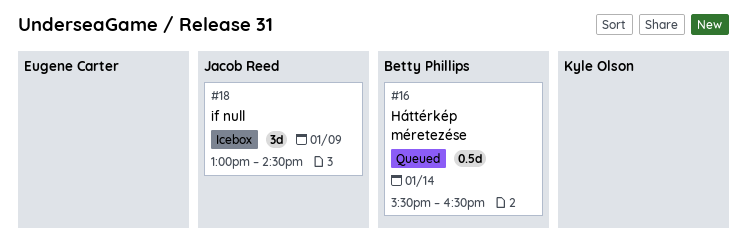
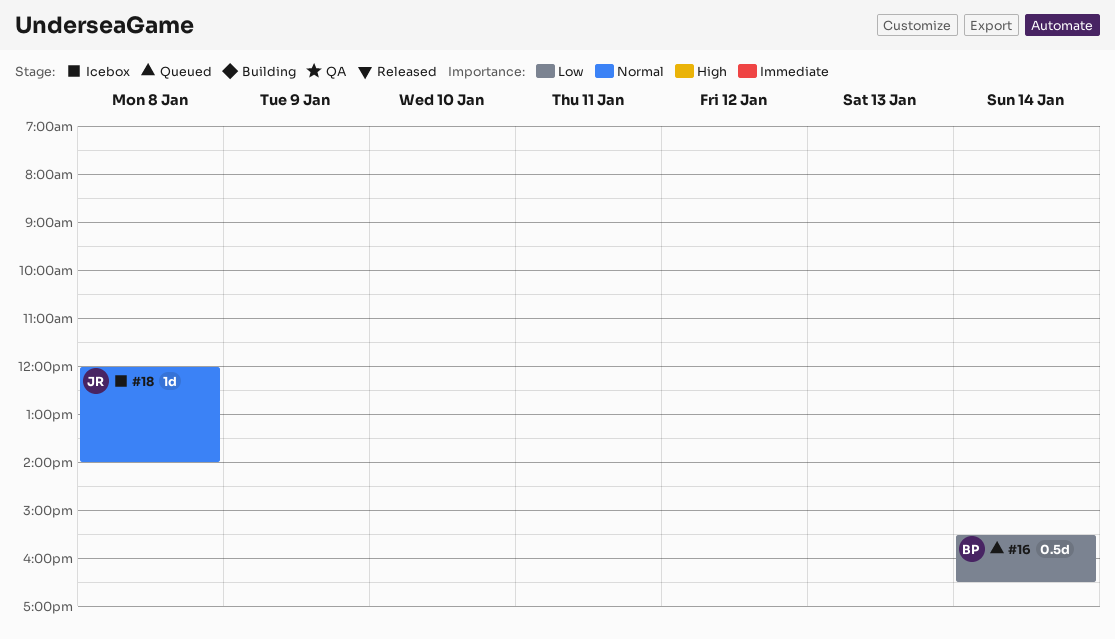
#18, estimate: 3d -> 1d
#18, day: Jan 9 -> Jan 8
#18, begins: 13:00 -> 12:00
#18, ends: 14:30 -> 14:00

